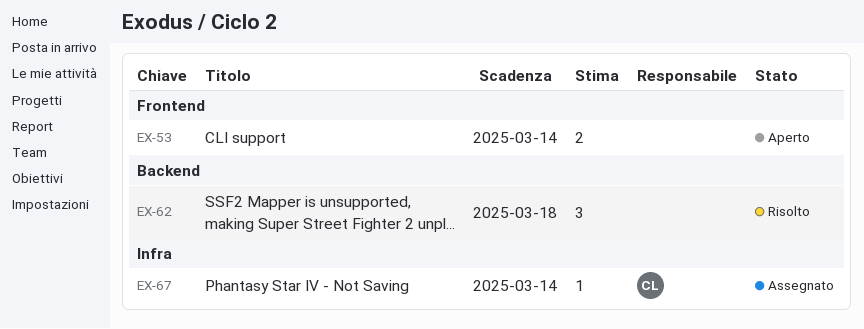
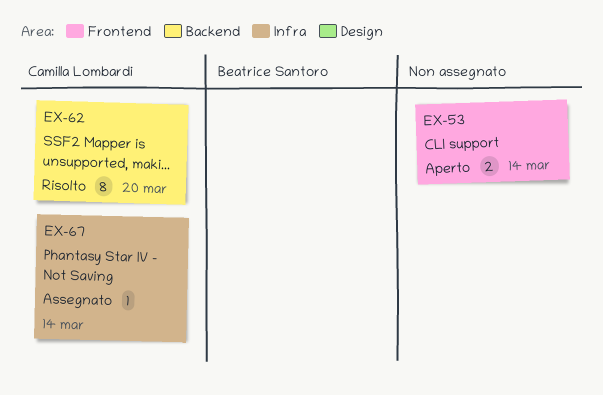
EX-62, owner: none -> Camilla Lombardi
EX-62, estimate: 3 -> 8
EX-62, due: Mar 18 -> Mar 20

